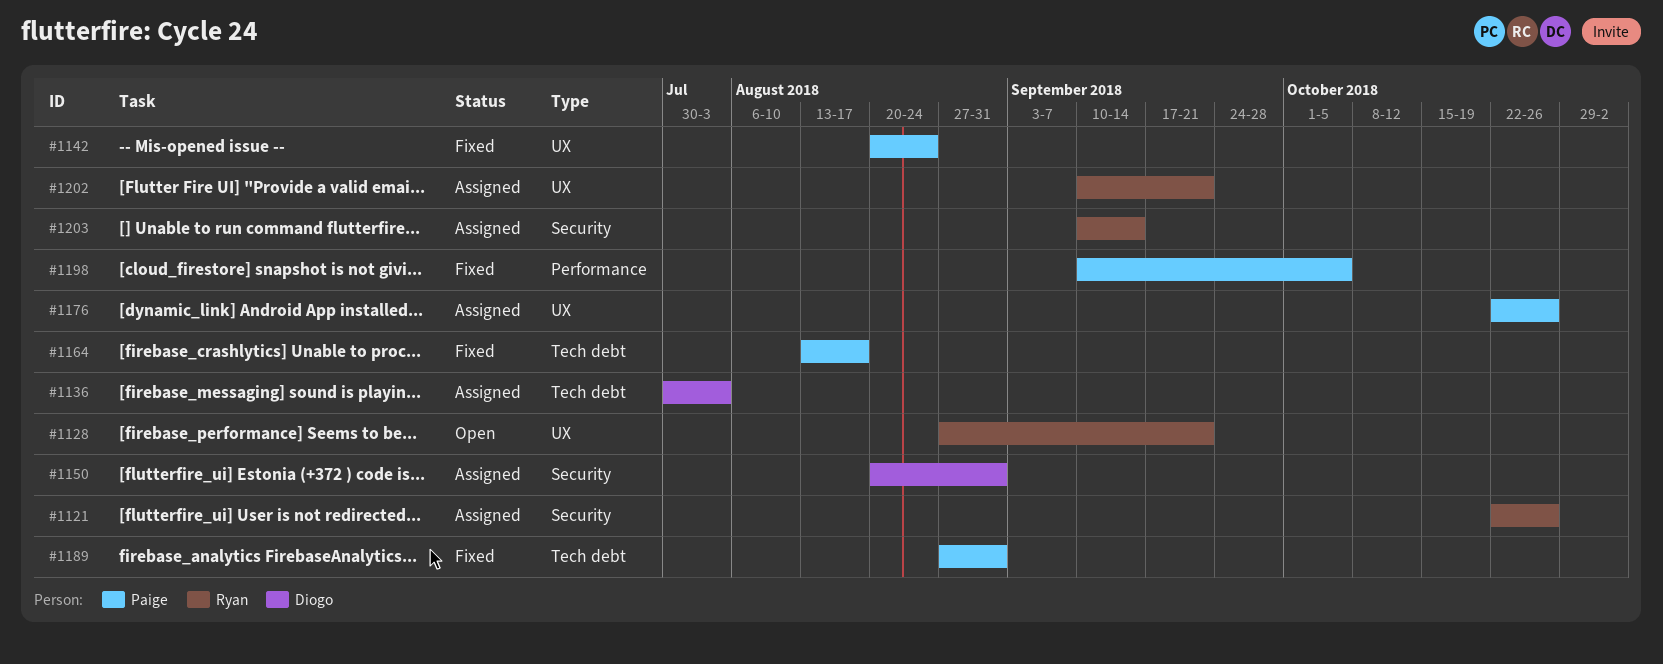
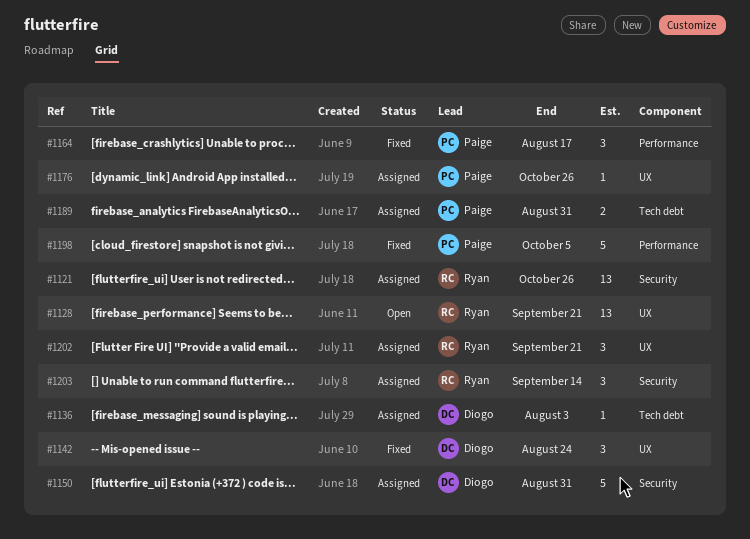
#1142, owner: Paige -> Diogo
#1164, label: Tech debt -> Performance
#1189, status: Fixed -> Assigned

